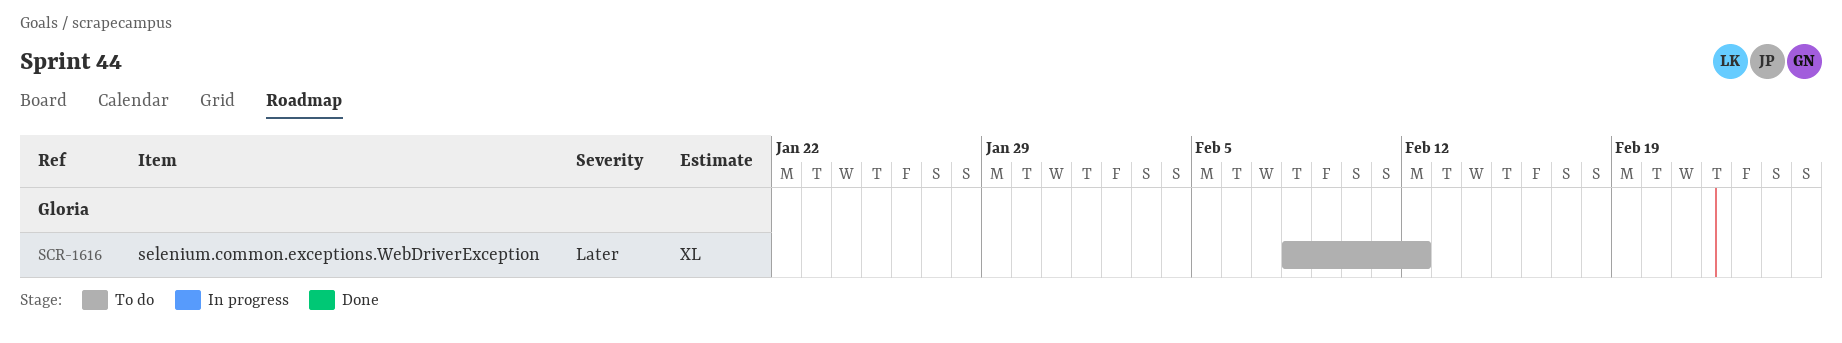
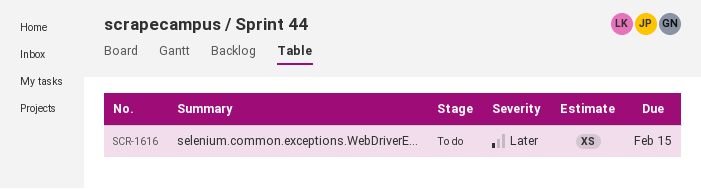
SCR-1616, estimate: XL -> XS
SCR-1616, due: Feb 12 -> Feb 15

